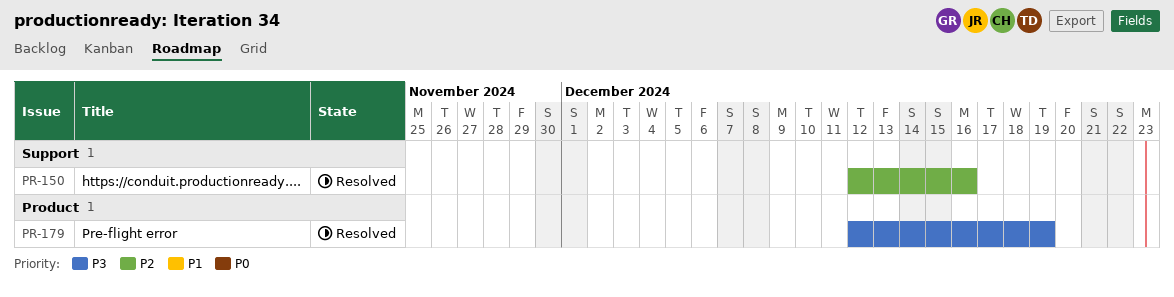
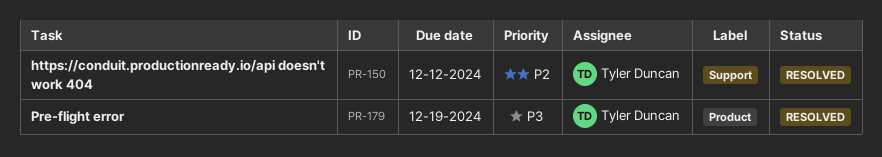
PR-150, due: Dec 16 -> Dec 12

